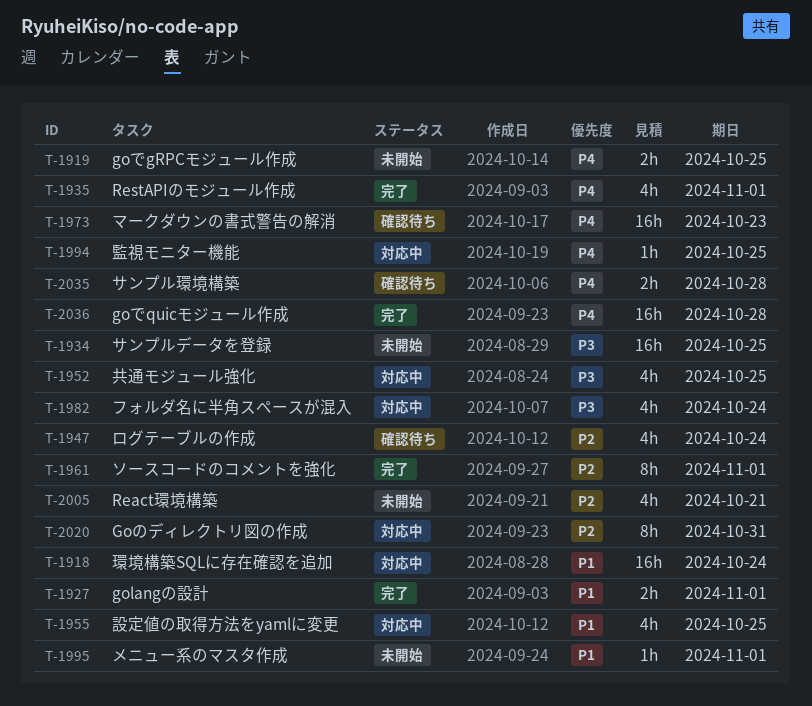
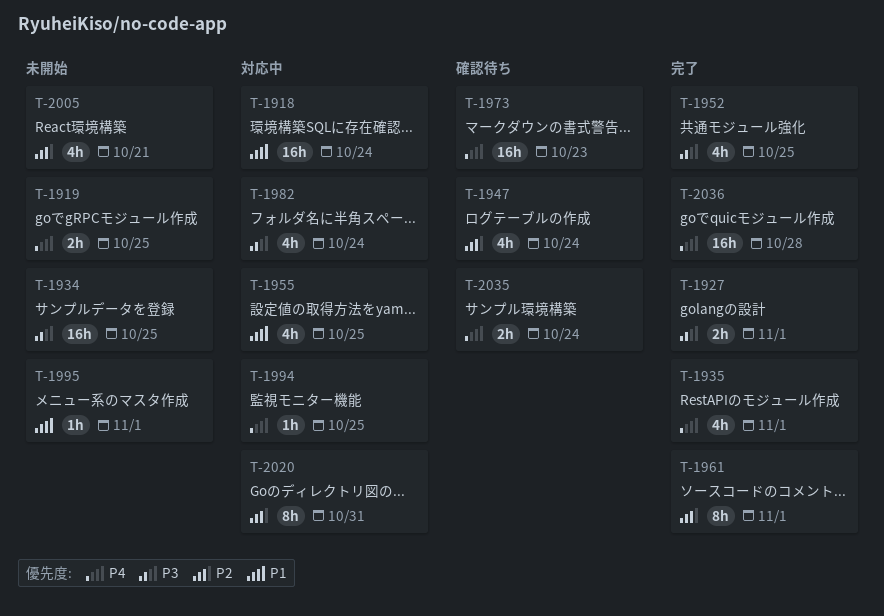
T-1927, priority: P1 -> P3
T-1952, status: 対応中 -> 完了
T-2035, due: Oct 28 -> Oct 24

